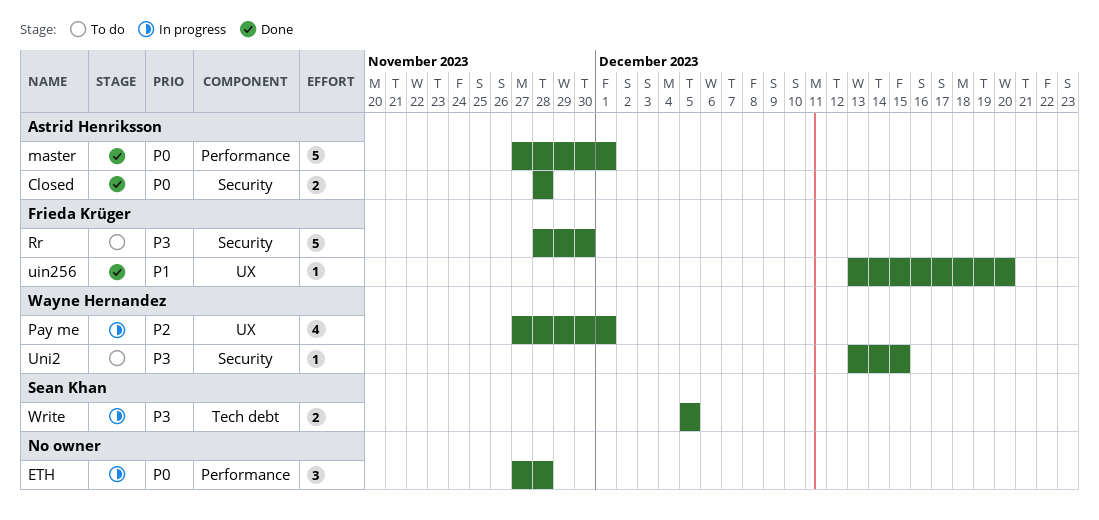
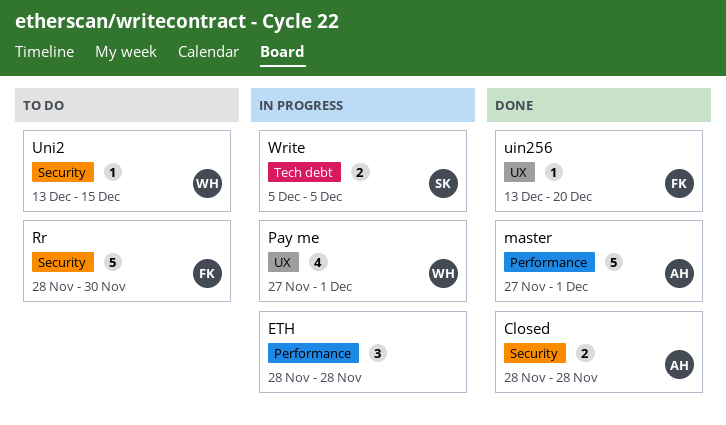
ETH, start: Nov 27 -> Nov 28

